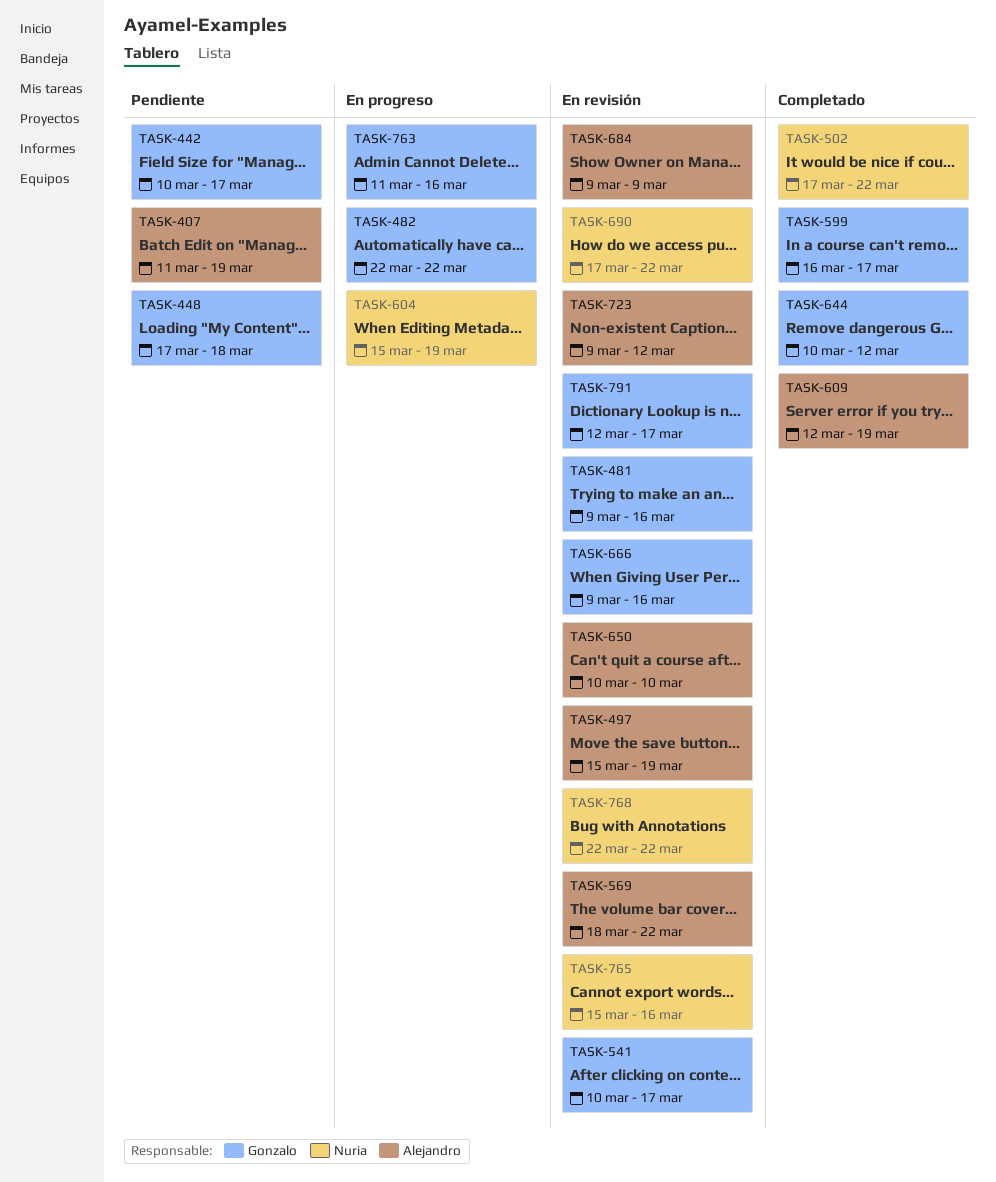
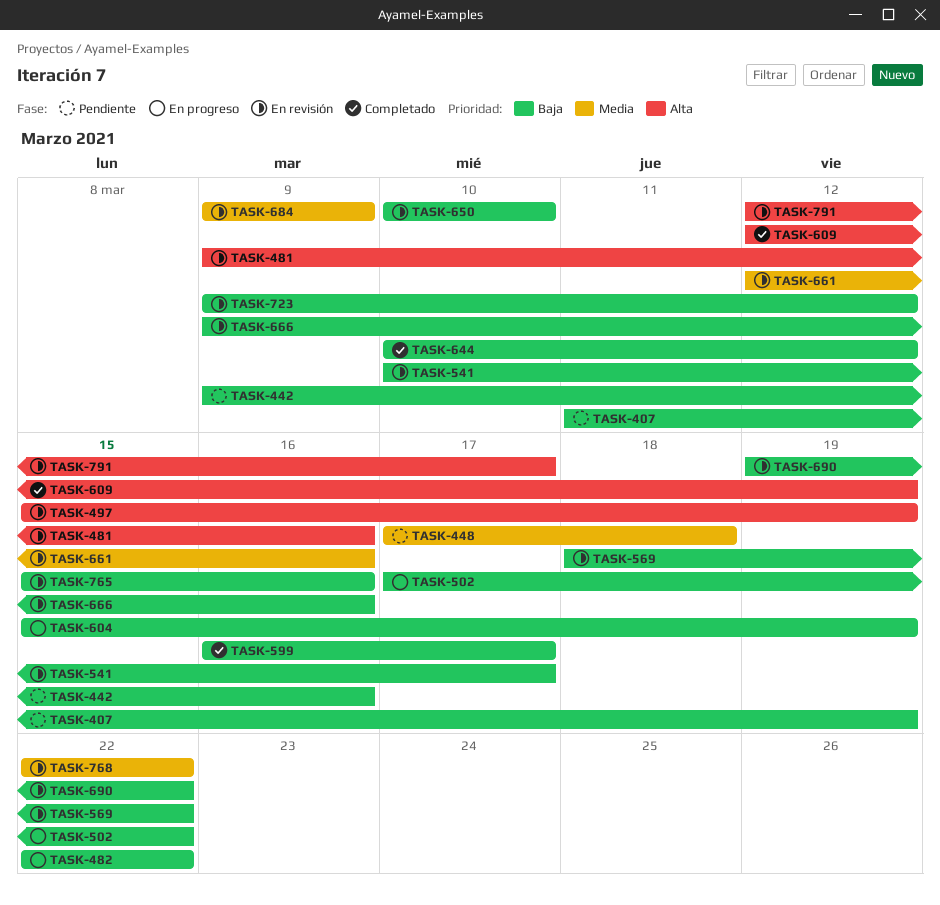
TASK-442, start: Mar 10 -> Mar 9
TASK-442, due: Mar 17 -> Mar 16
TASK-502, status: Completado -> En progreso
TASK-661: none -> present
TASK-690, start: Mar 17 -> Mar 19
TASK-763: present -> none

